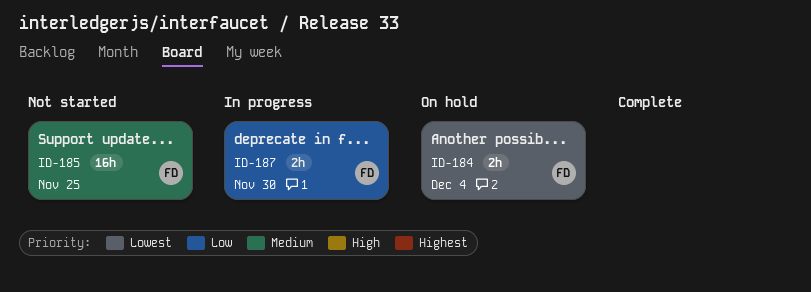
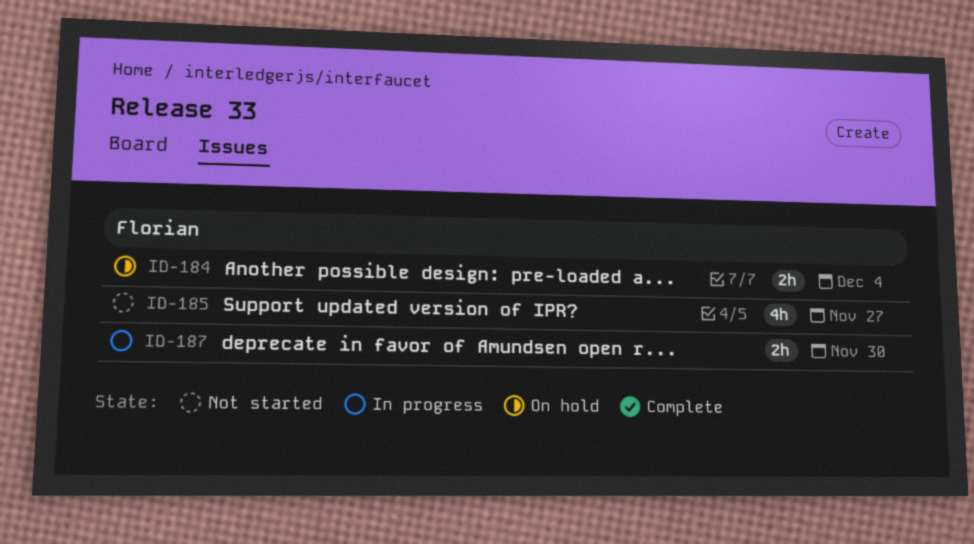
ID-185, estimate: 16h -> 4h
ID-185, due: Nov 25 -> Nov 27

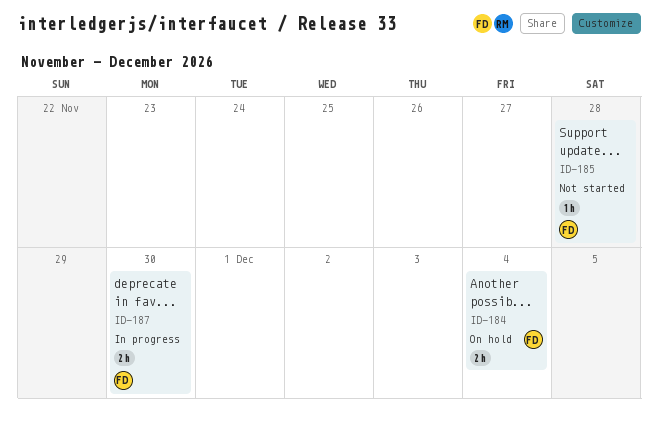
ID-185, estimate: 4h -> 1h
ID-185, due: Nov 27 -> Nov 28

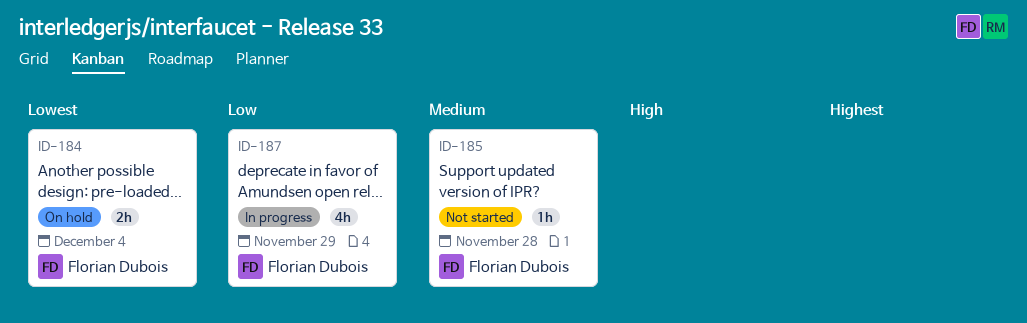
ID-187, estimate: 2h -> 4h
ID-187, due: Nov 30 -> Nov 29

